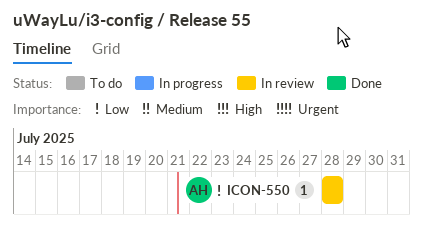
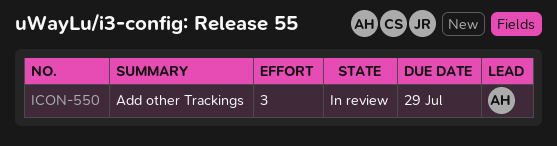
ICON-550, estimate: 1 -> 3
ICON-550, due: Jul 28 -> Jul 29

